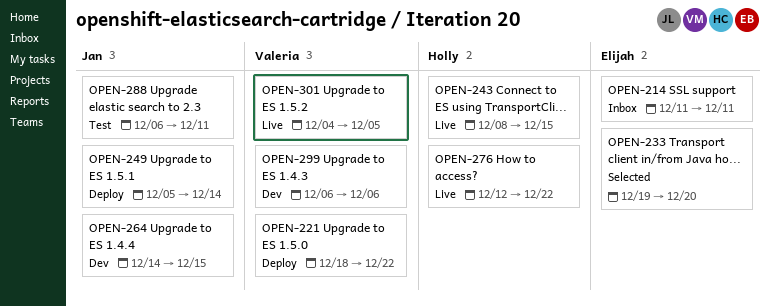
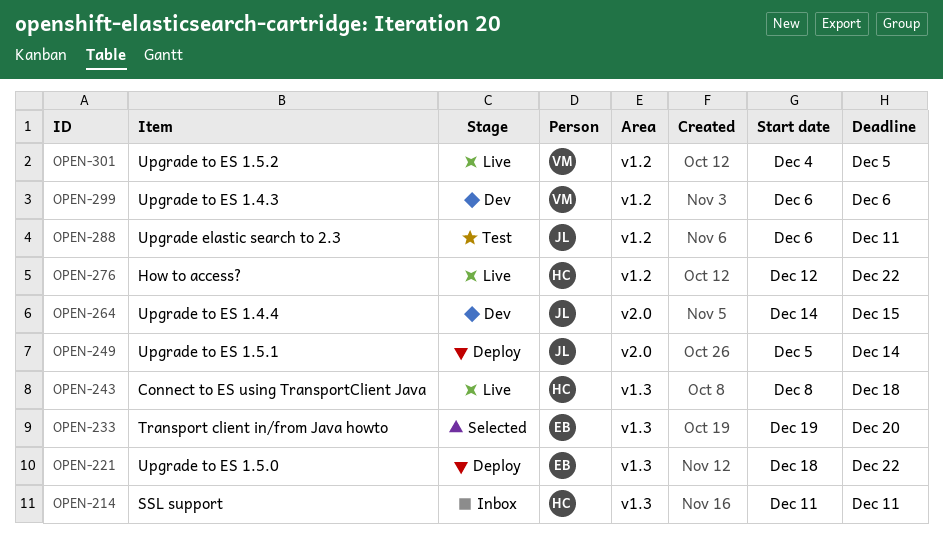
OPEN-214, owner: Elijah -> Holly
OPEN-221, owner: Valeria -> Elijah
OPEN-243, due: Dec 15 -> Dec 18

